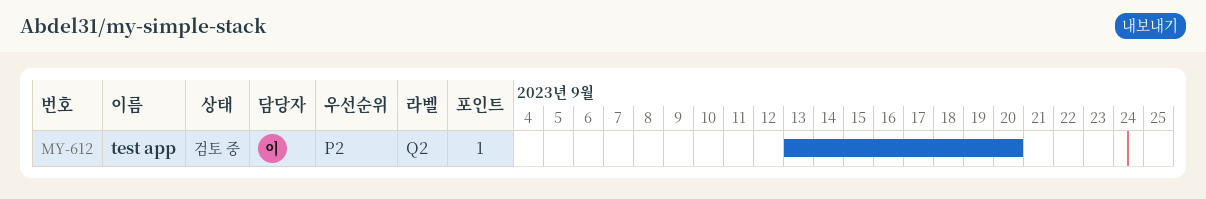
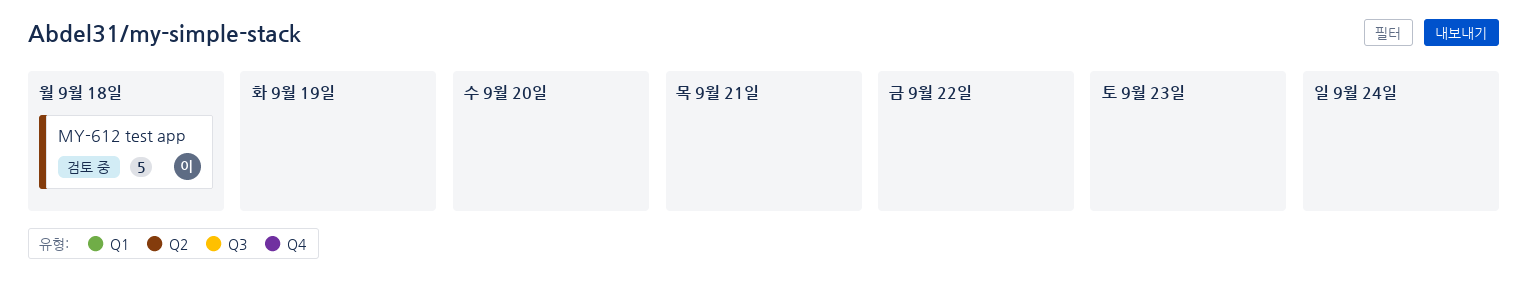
MY-612, estimate: 1 -> 5
MY-612, due: Sep 20 -> Sep 18

